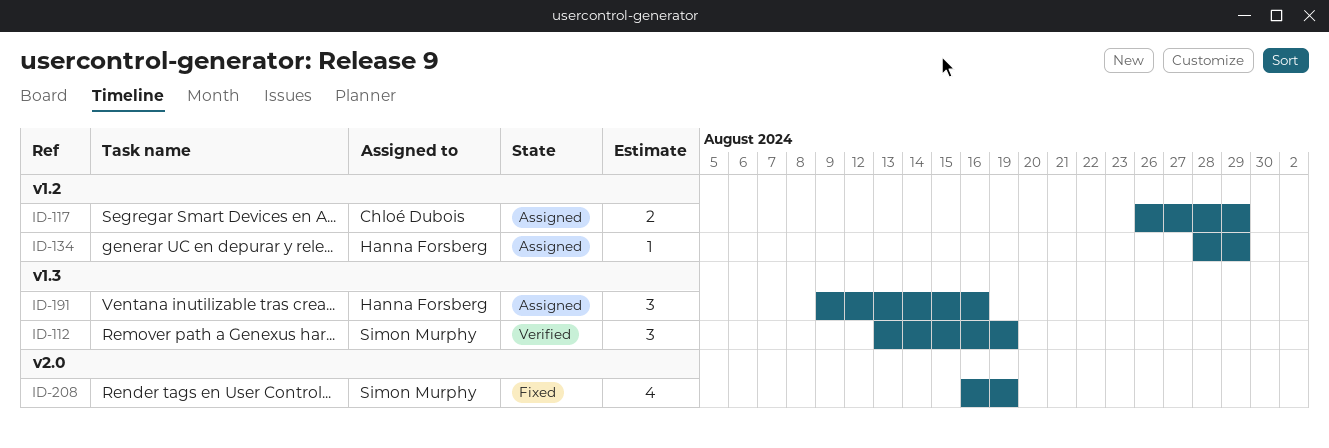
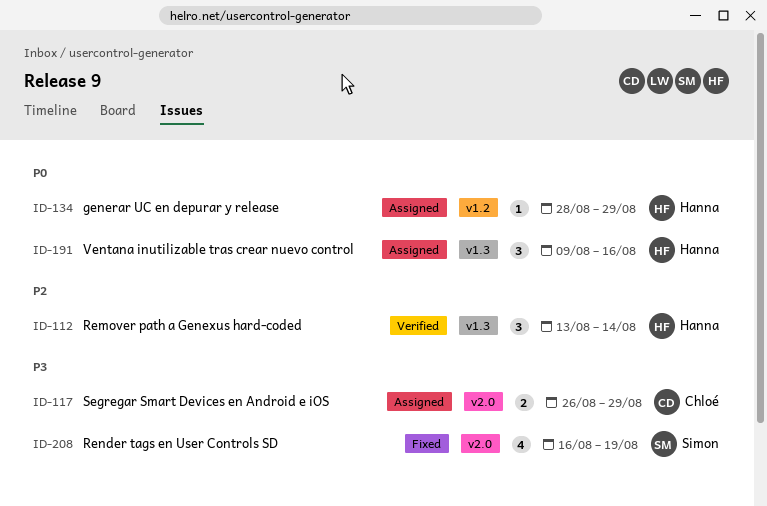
ID-112, owner: Simon Murphy -> Hanna Forsberg
ID-112, due: Aug 19 -> Aug 14
ID-117, label: v1.2 -> v2.0

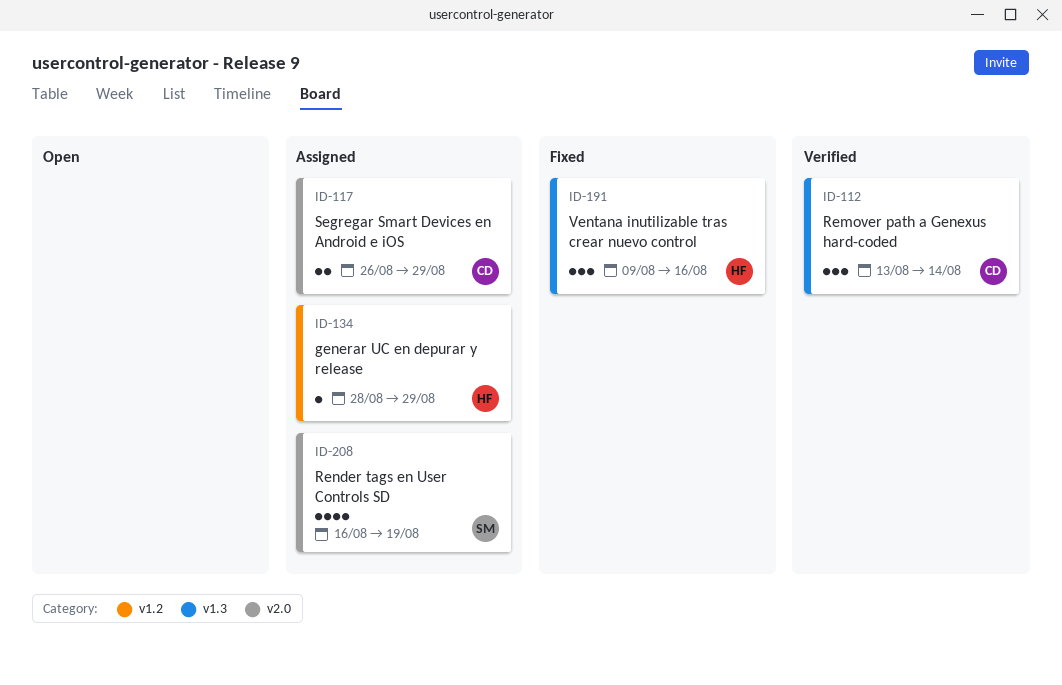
ID-112, owner: Hanna -> Chloé
ID-191, status: Assigned -> Fixed
ID-208, status: Fixed -> Assigned

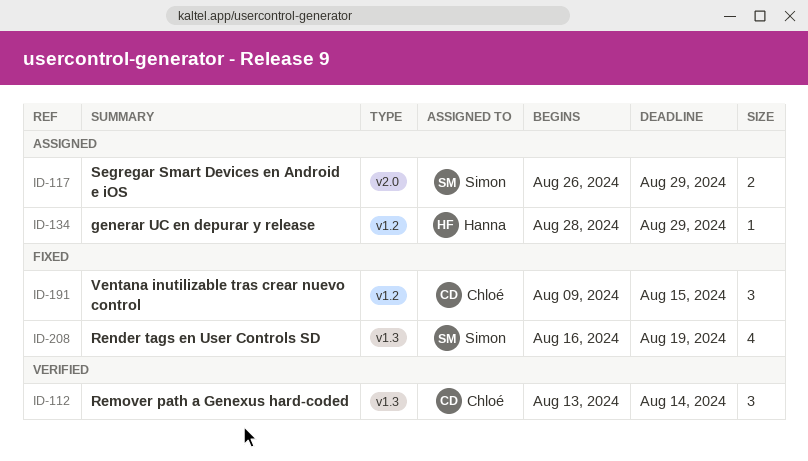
ID-117, owner: Chloé -> Simon
ID-191, owner: Hanna -> Chloé
ID-191, label: v1.3 -> v1.2
ID-191, due: Aug 16 -> Aug 15
ID-208, status: Assigned -> Fixed
ID-208, label: v2.0 -> v1.3

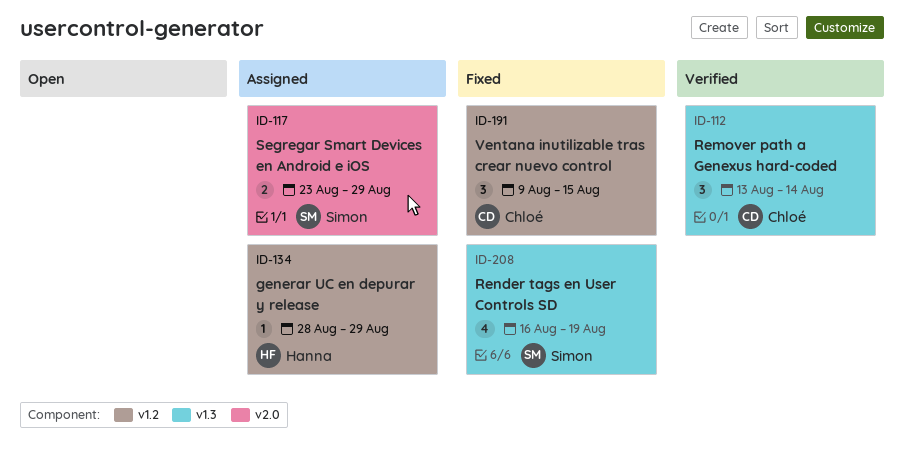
ID-117, start: Aug 26 -> Aug 23

